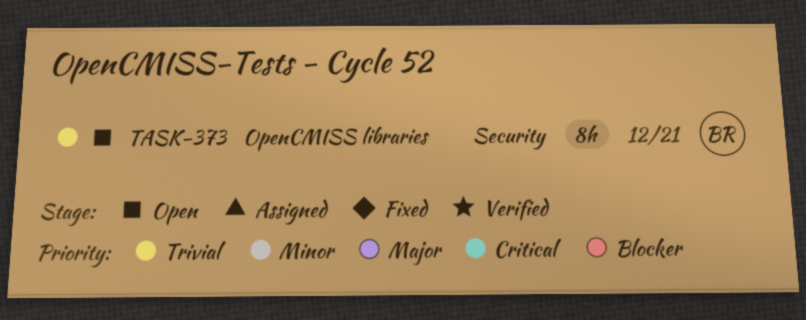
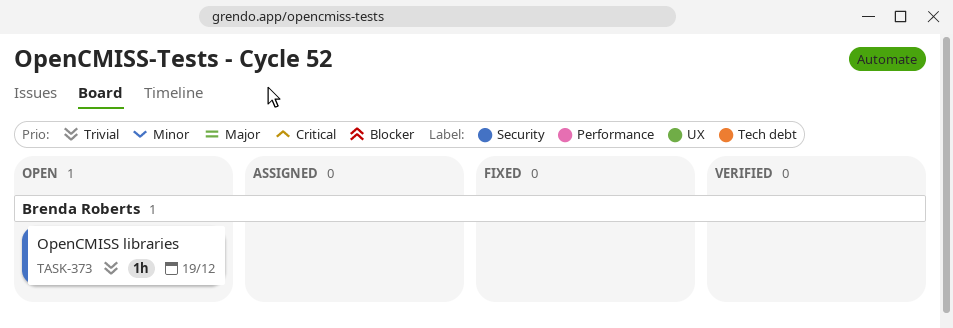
TASK-373, estimate: 8h -> 1h
TASK-373, due: Dec 21 -> Dec 19

